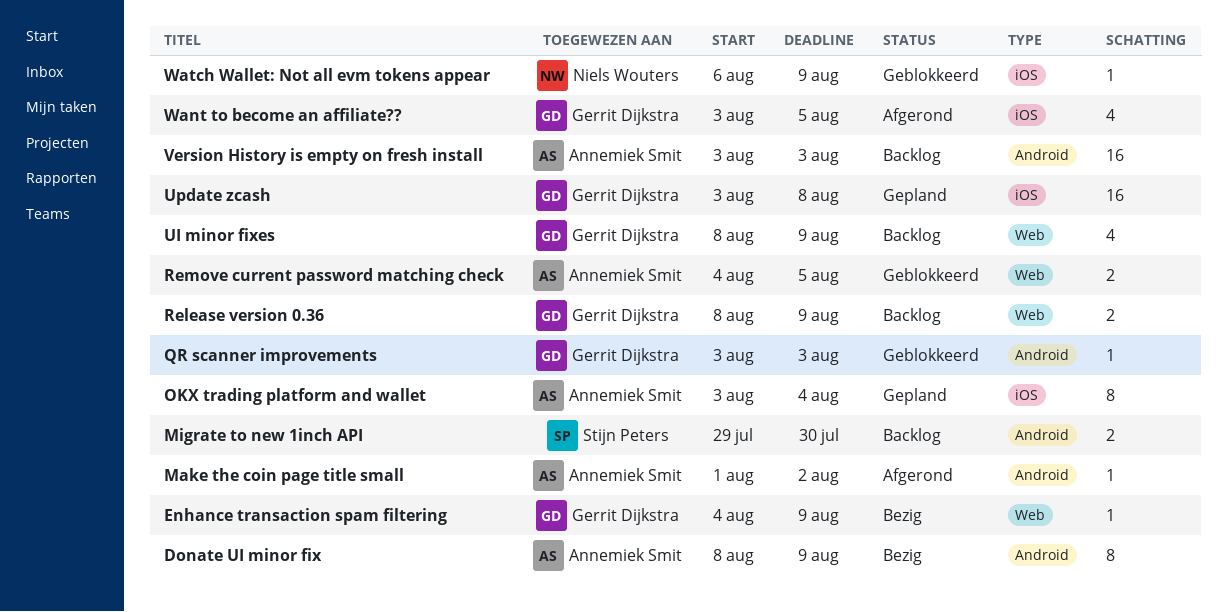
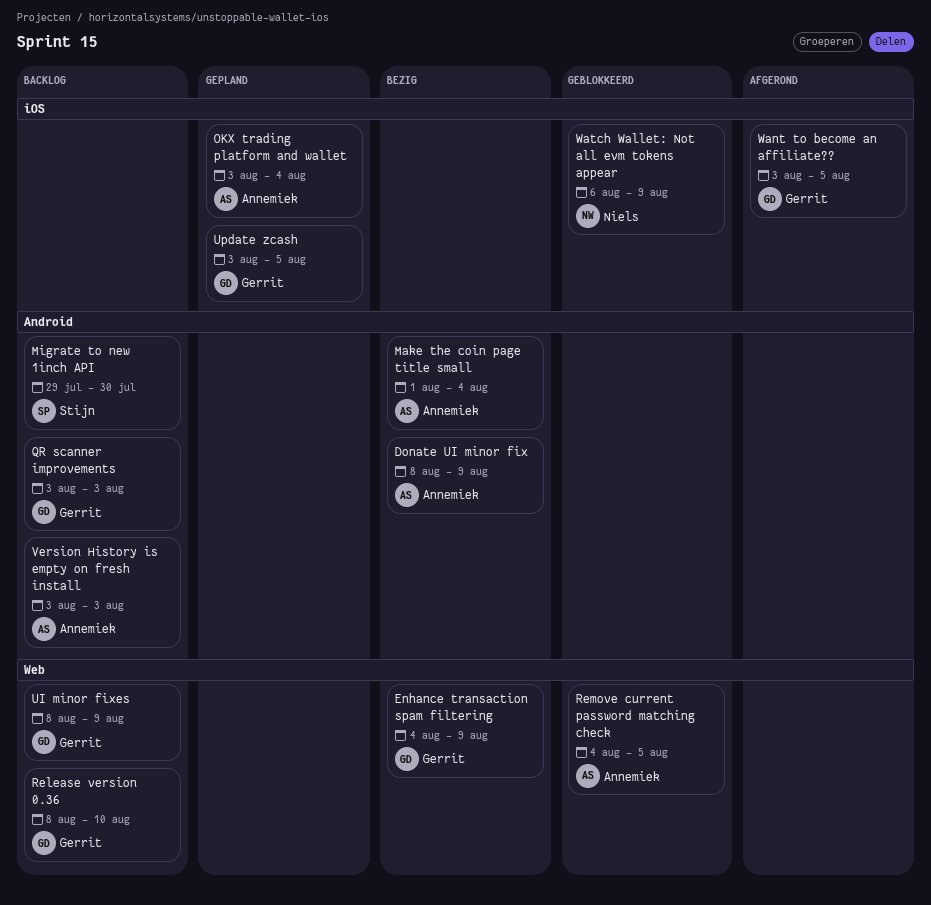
Make the coin page title small, status: Afgerond -> Bezig
Make the coin page title small, due: Aug 2 -> Aug 4
QR scanner improvements, status: Geblokkeerd -> Backlog
Release version 0.36, due: Aug 9 -> Aug 10
Update zcash, due: Aug 8 -> Aug 5

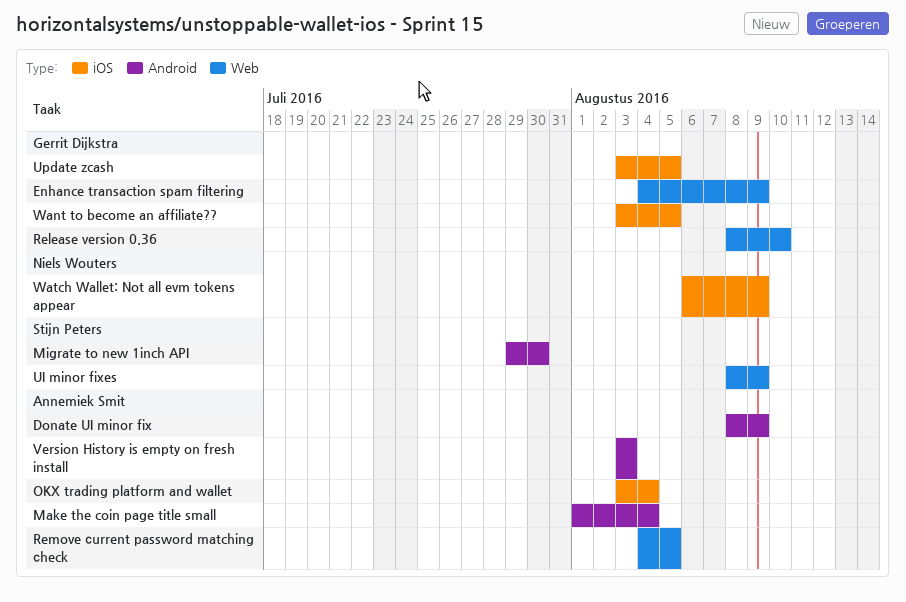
QR scanner improvements: present -> none
UI minor fixes, owner: Gerrit Dijkstra -> Stijn Peters

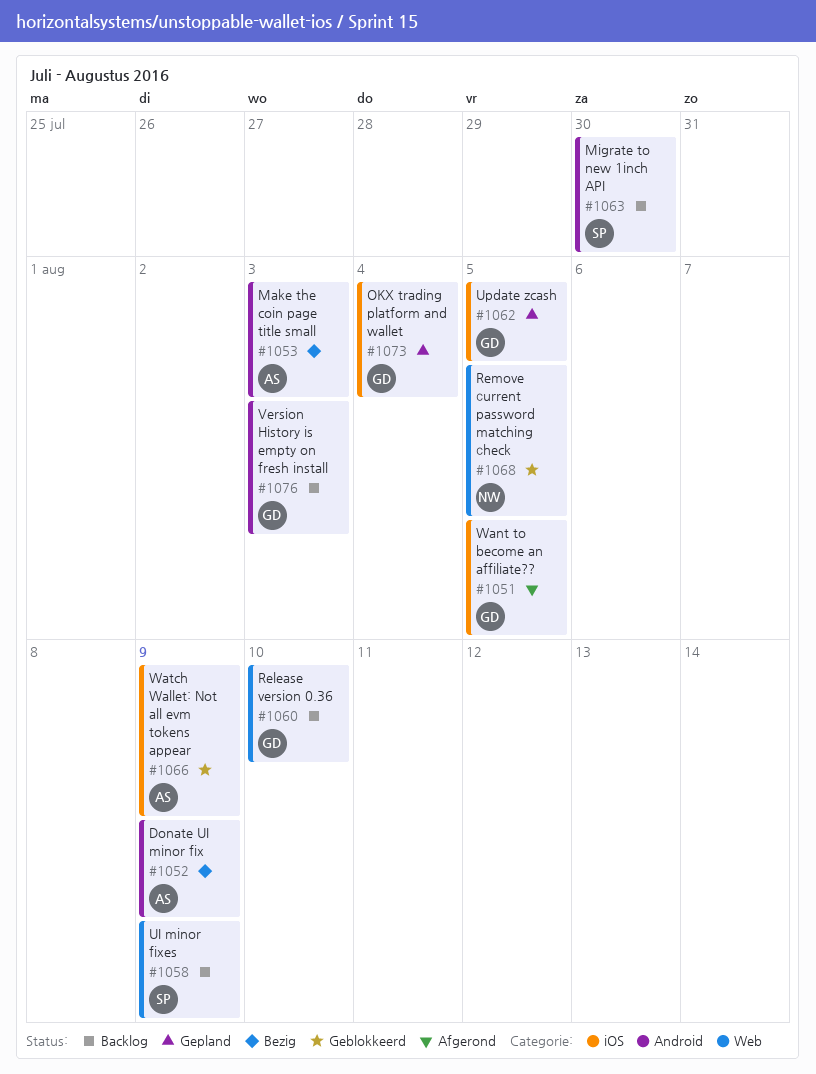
Enhance transaction spam filtering: present -> none
Make the coin page title small, due: Aug 4 -> Aug 3
OKX trading platform and wallet, owner: Annemiek Smit -> Gerrit Dijkstra
Remove сurrent password matching сheck, owner: Annemiek Smit -> Niels Wouters
Version History is empty on fresh install, owner: Annemiek Smit -> Gerrit Dijkstra
Watch Wallet: Not all evm tokens appear, owner: Niels Wouters -> Annemiek Smit

